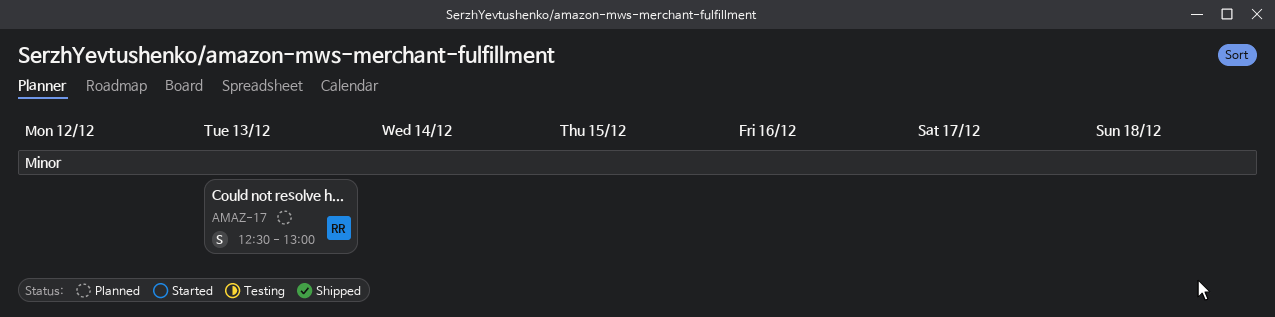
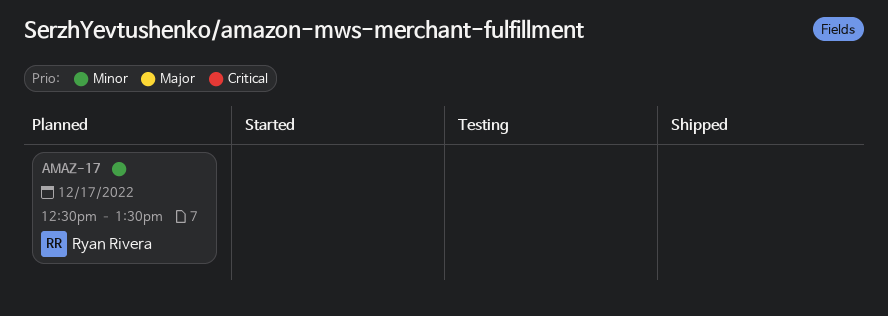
AMAZ-17, day: Dec 13 -> Dec 17
AMAZ-17, ends: 13:00 -> 13:30

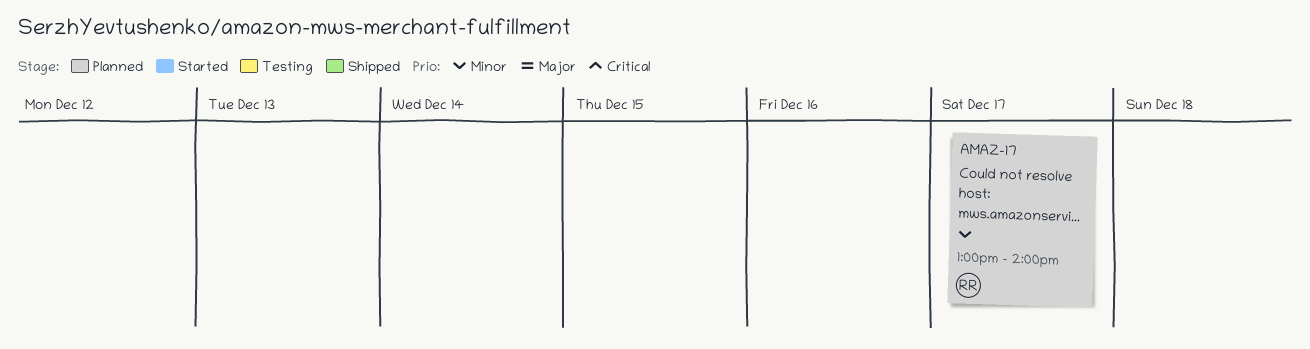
AMAZ-17, begins: 12:30 -> 13:00
AMAZ-17, ends: 13:30 -> 14:00

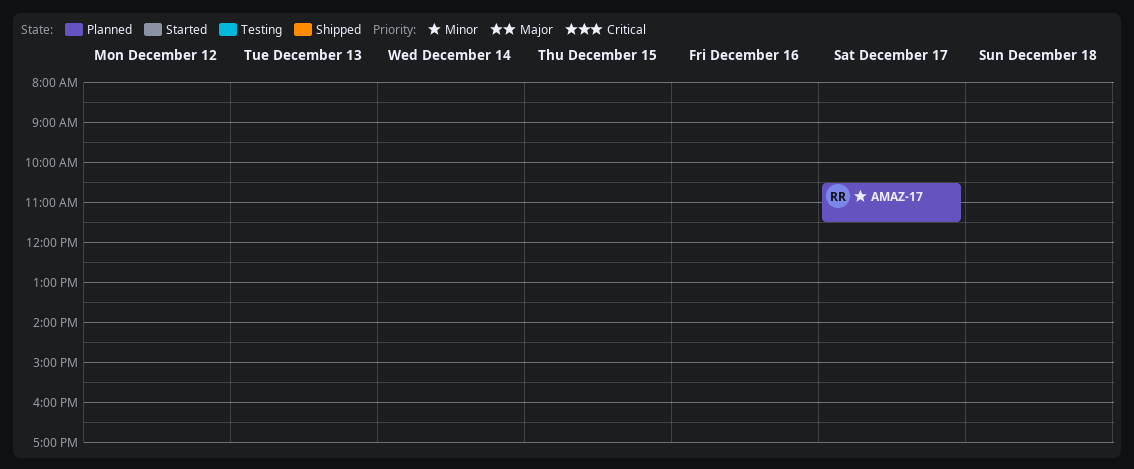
AMAZ-17, begins: 13:00 -> 10:30
AMAZ-17, ends: 14:00 -> 11:30

